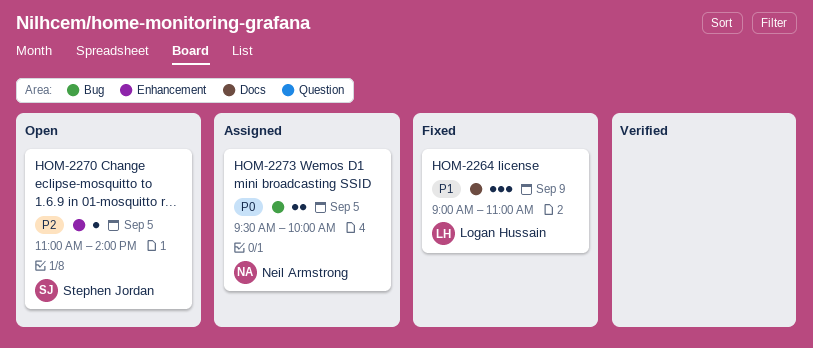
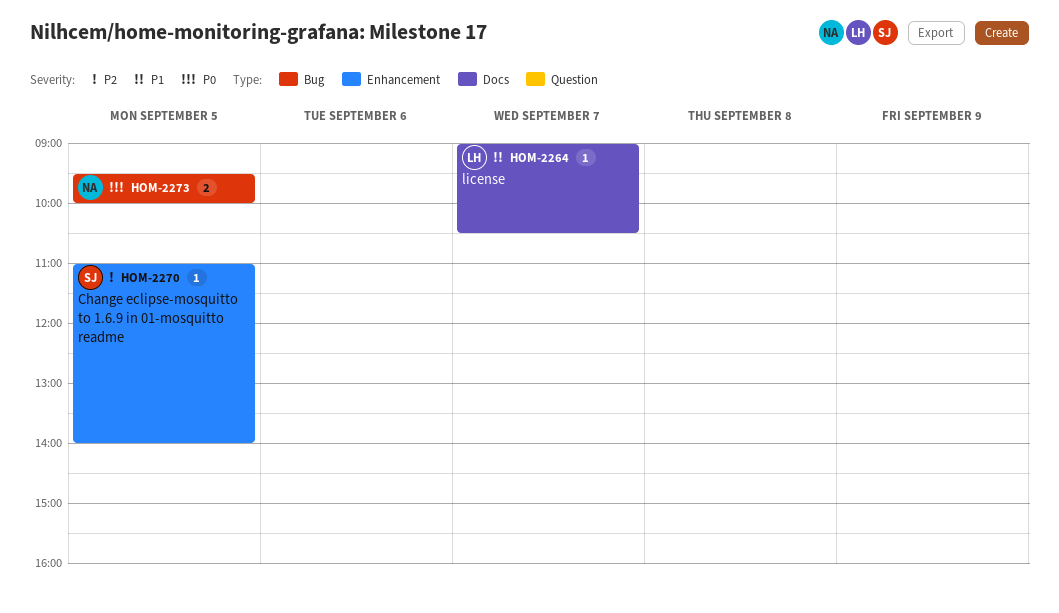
HOM-2264, estimate: 3 -> 1
HOM-2264, day: Sep 9 -> Sep 7
HOM-2264, ends: 11:00 -> 10:30

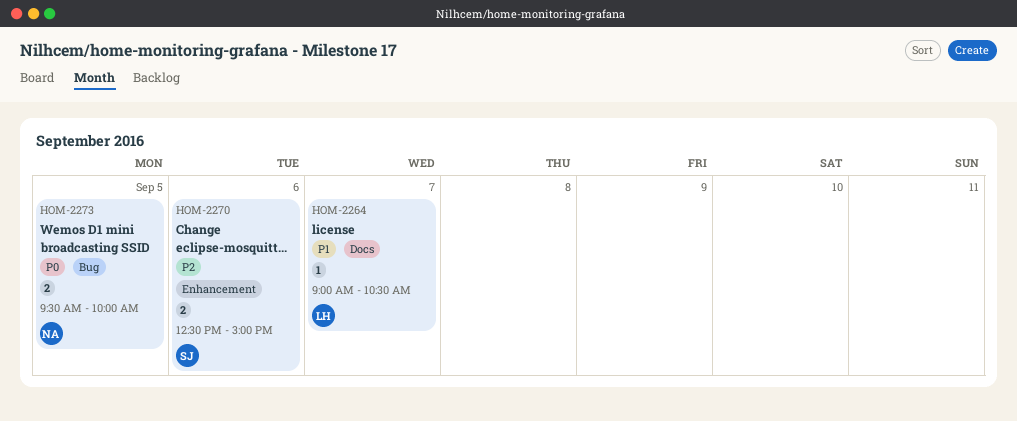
HOM-2270, estimate: 1 -> 2
HOM-2270, day: Sep 5 -> Sep 6
HOM-2270, begins: 11:00 -> 12:30
HOM-2270, ends: 14:00 -> 15:00

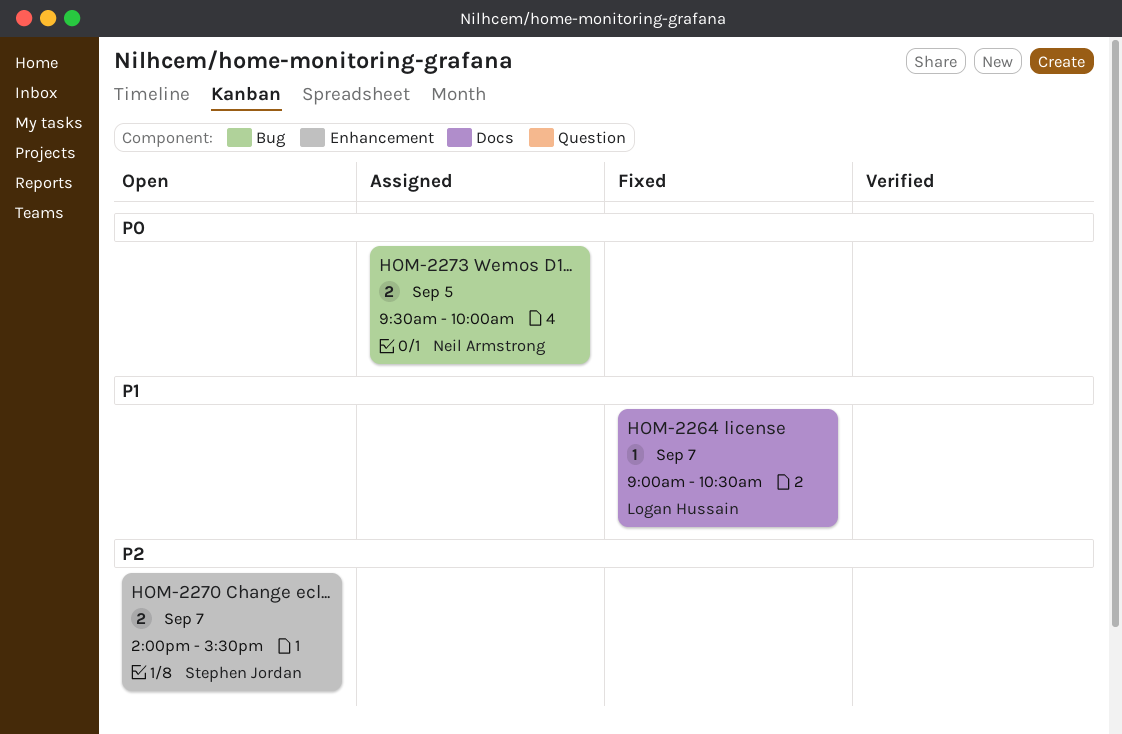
HOM-2270, day: Sep 6 -> Sep 7
HOM-2270, begins: 12:30 -> 14:00
HOM-2270, ends: 15:00 -> 15:30

